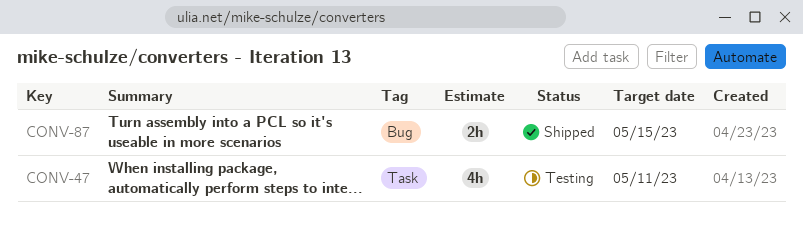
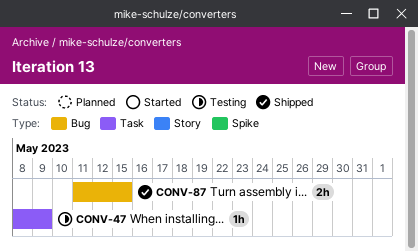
CONV-47, estimate: 4h -> 1h
CONV-47, due: May 11 -> May 9

